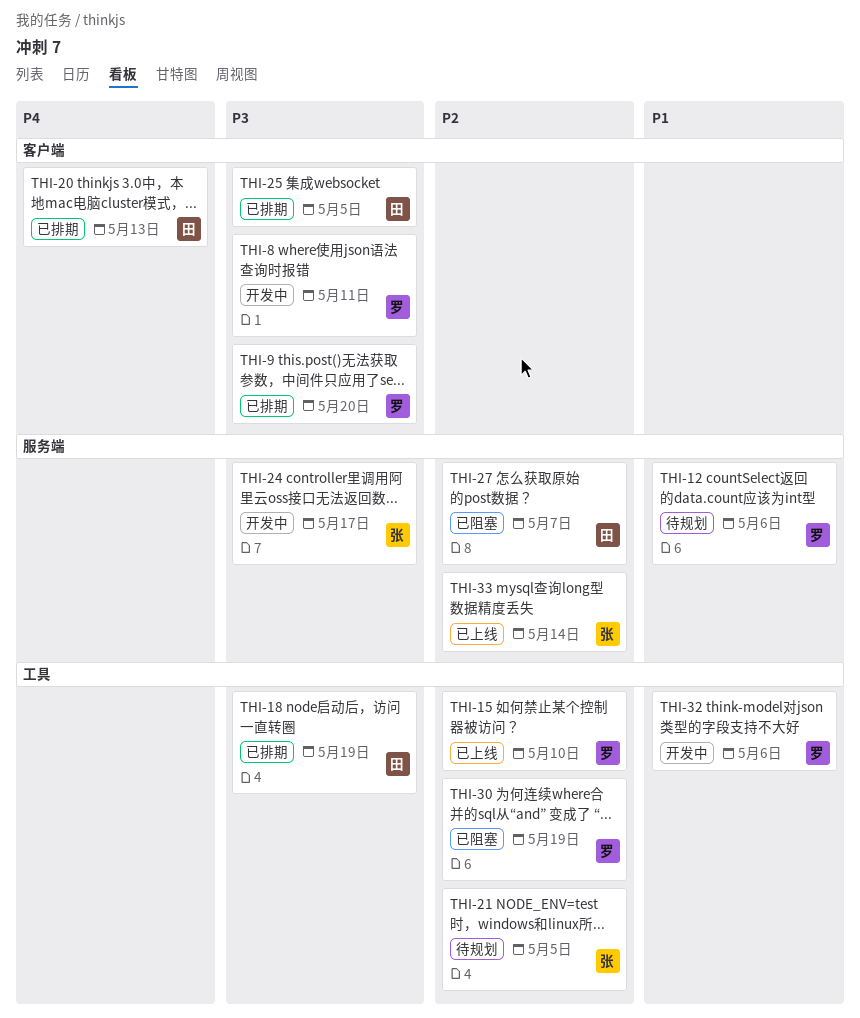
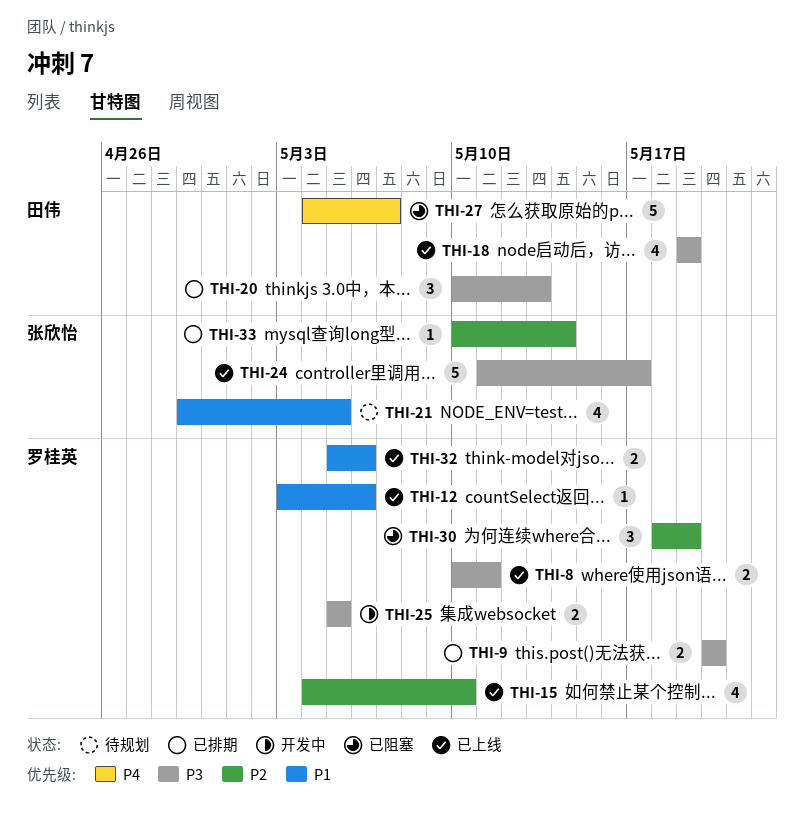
THI-8, status: 开发中 -> 已上线
THI-12, status: 待规划 -> 已上线
THI-18, status: 已排期 -> 已上线
THI-20, priority: P4 -> P3
THI-21, priority: P2 -> P1
THI-24, status: 开发中 -> 已上线
THI-25, status: 已排期 -> 开发中
THI-25, owner: 田伟 -> 罗桂英
THI-27, priority: P2 -> P4
THI-32, status: 开发中 -> 已上线
THI-33, status: 已上线 -> 已排期

